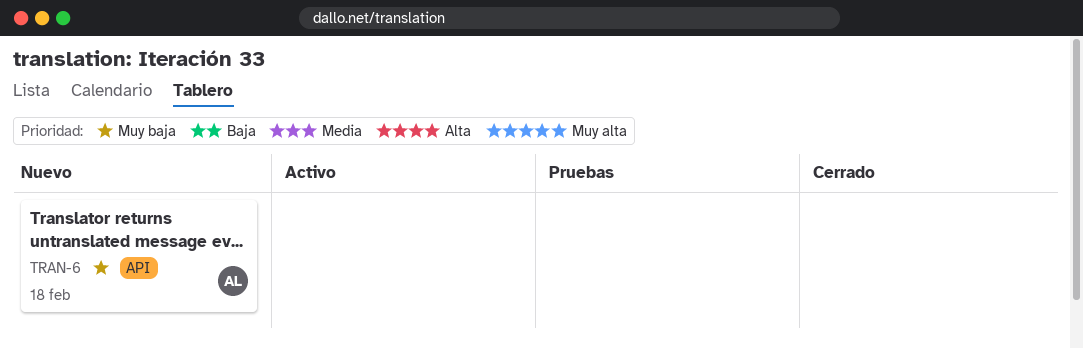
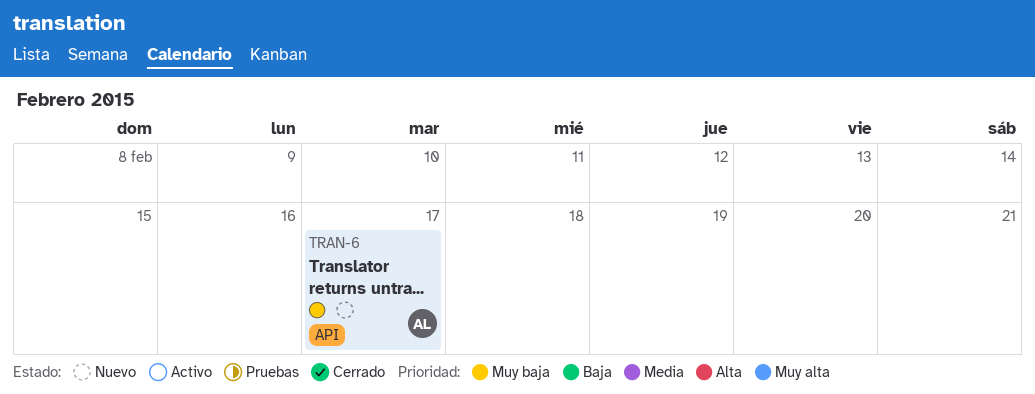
TRAN-6, due: Feb 18 -> Feb 17

